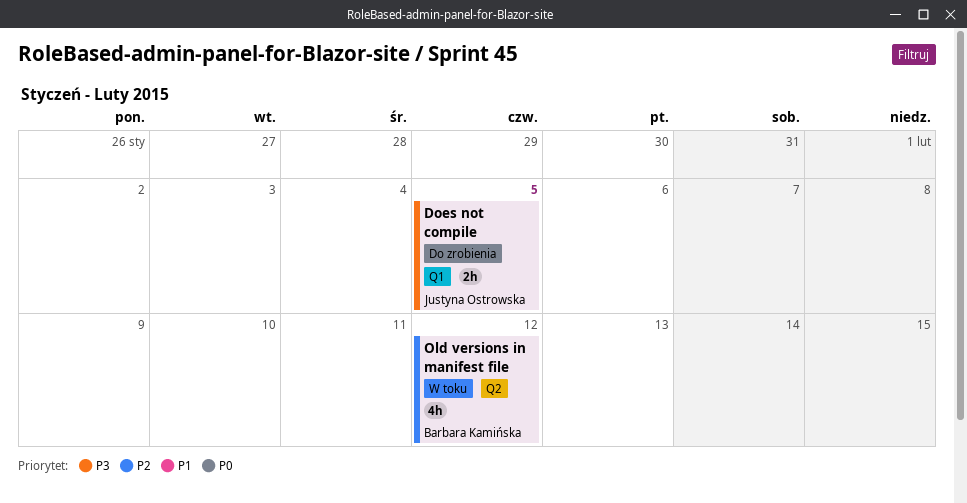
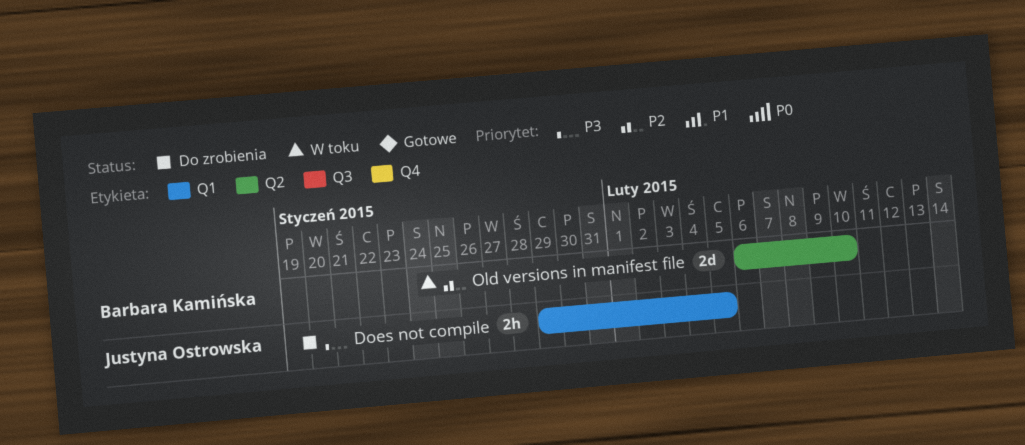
Old versions in manifest file, estimate: 4h -> 2d
Old versions in manifest file, due: Feb 12 -> Feb 10

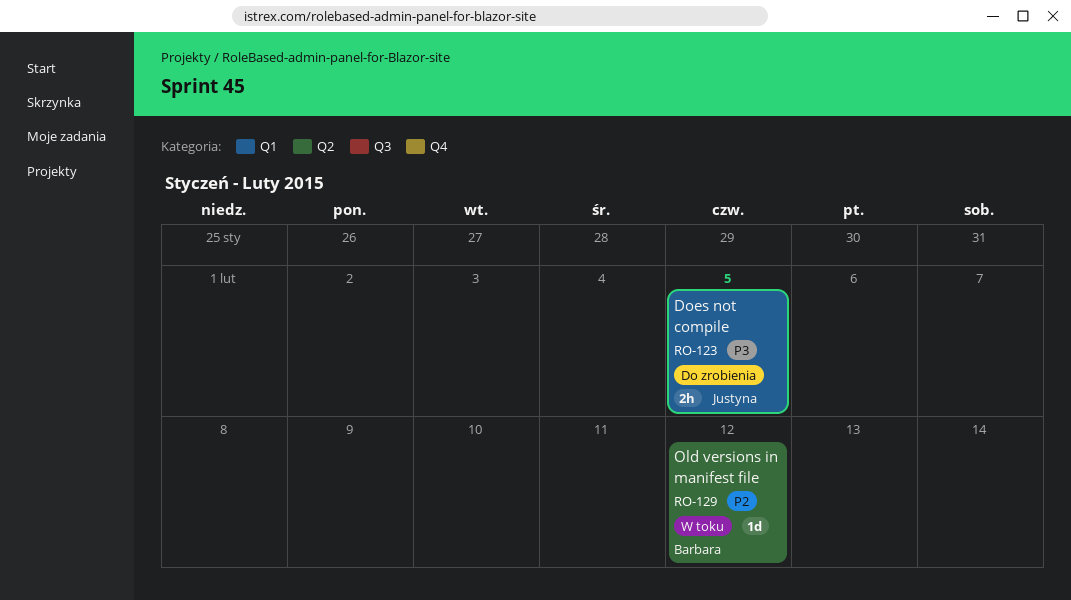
Old versions in manifest file, estimate: 2d -> 1d
Old versions in manifest file, due: Feb 10 -> Feb 12

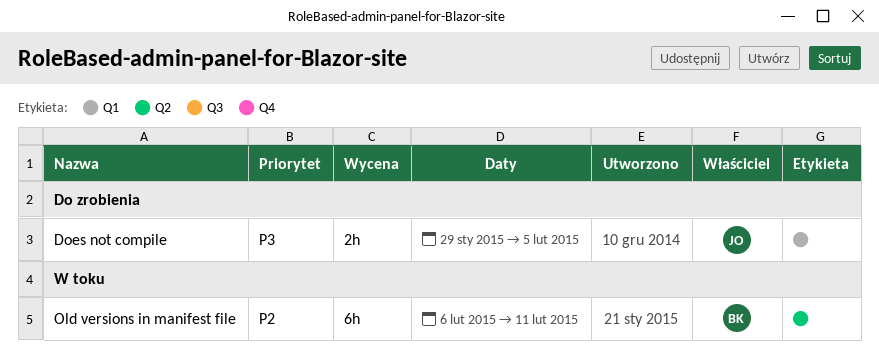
Old versions in manifest file, estimate: 1d -> 6h
Old versions in manifest file, due: Feb 12 -> Feb 11

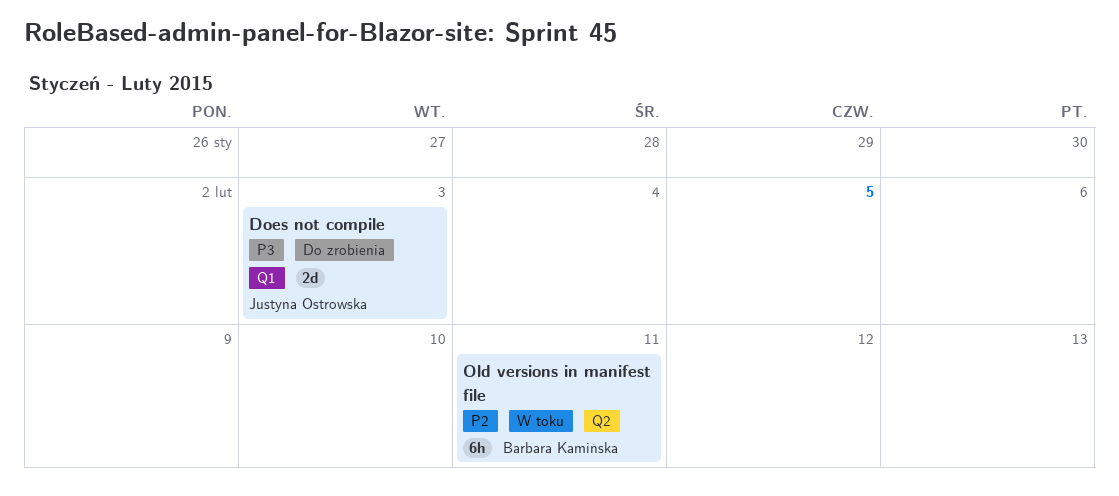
Does not compile, estimate: 2h -> 2d
Does not compile, due: Feb 5 -> Feb 3

